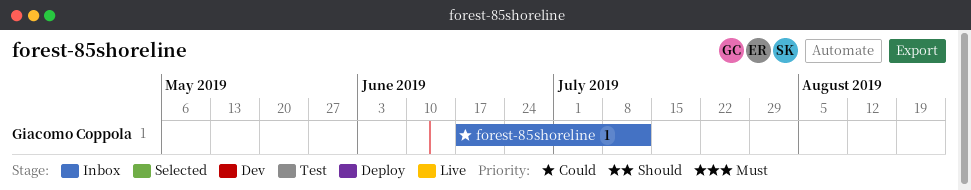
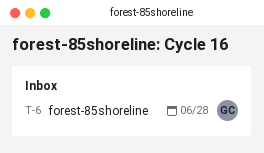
forest-85shoreline, due: Jul 12 -> Jun 28

